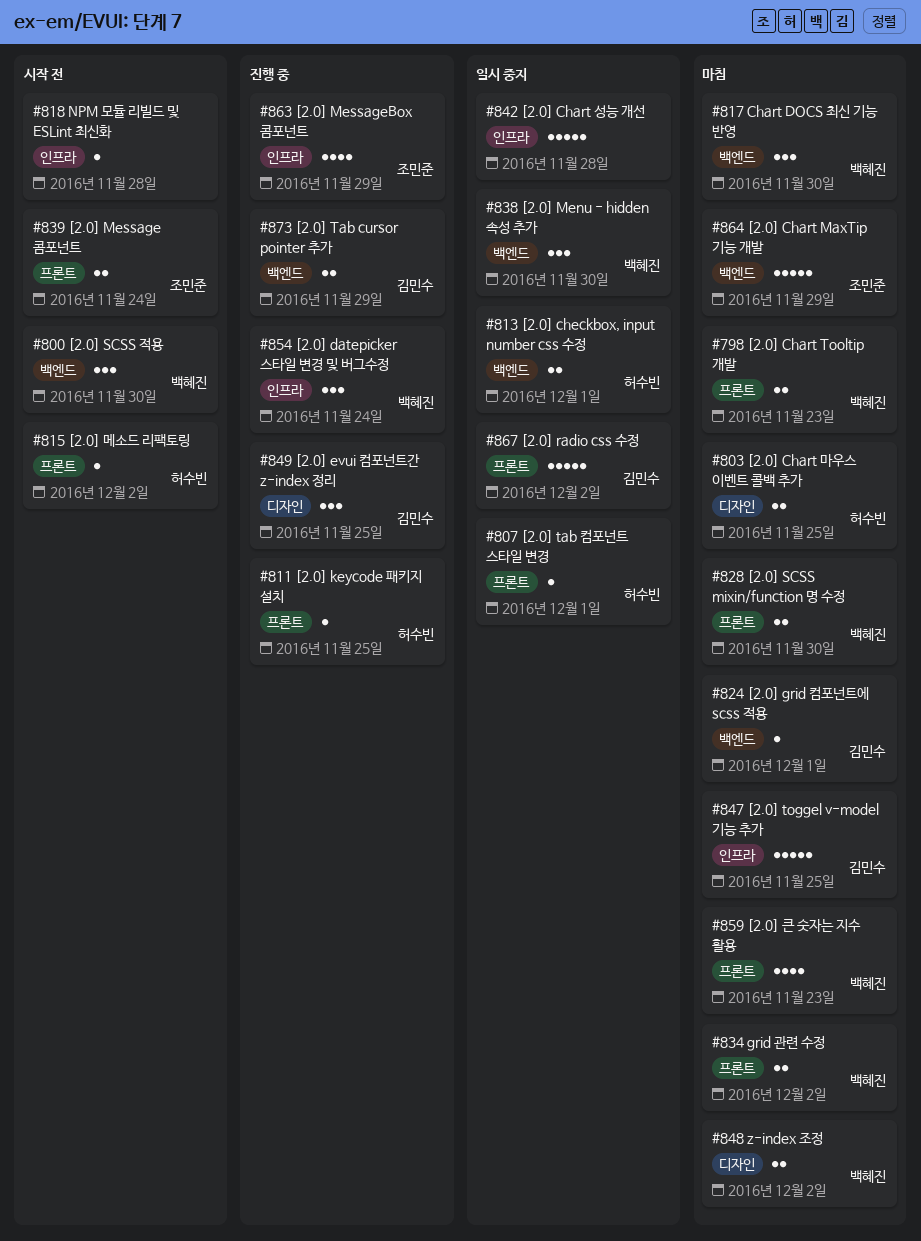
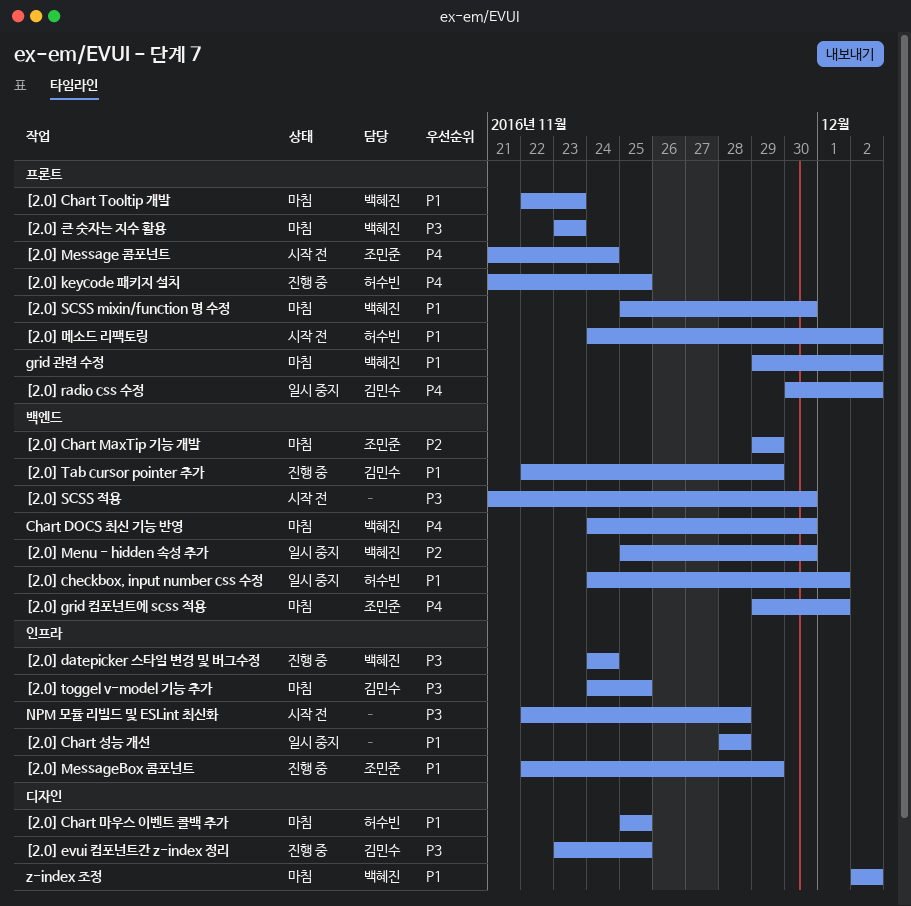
[2.0] grid 컴포넌트에 scss 적용, owner: 김민수 -> 조민준
[2.0] SCSS 적용, owner: 백혜진 -> none
[2.0] tab 컴포넌트 스타일 변경: present -> none

